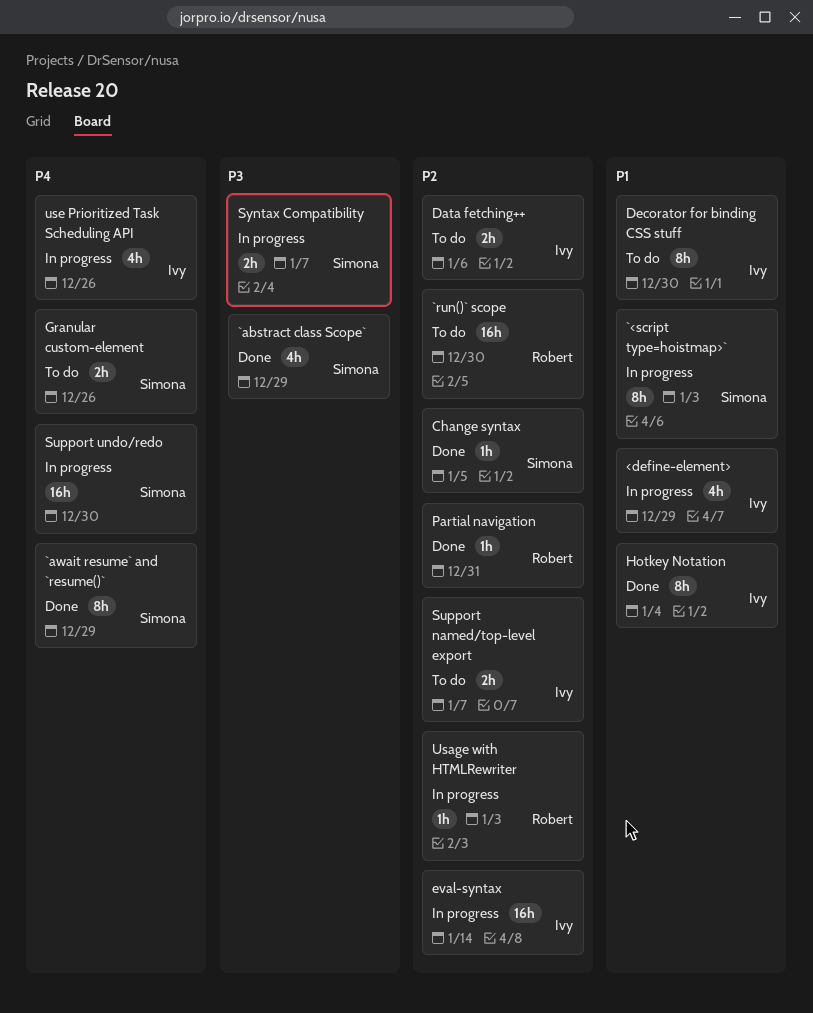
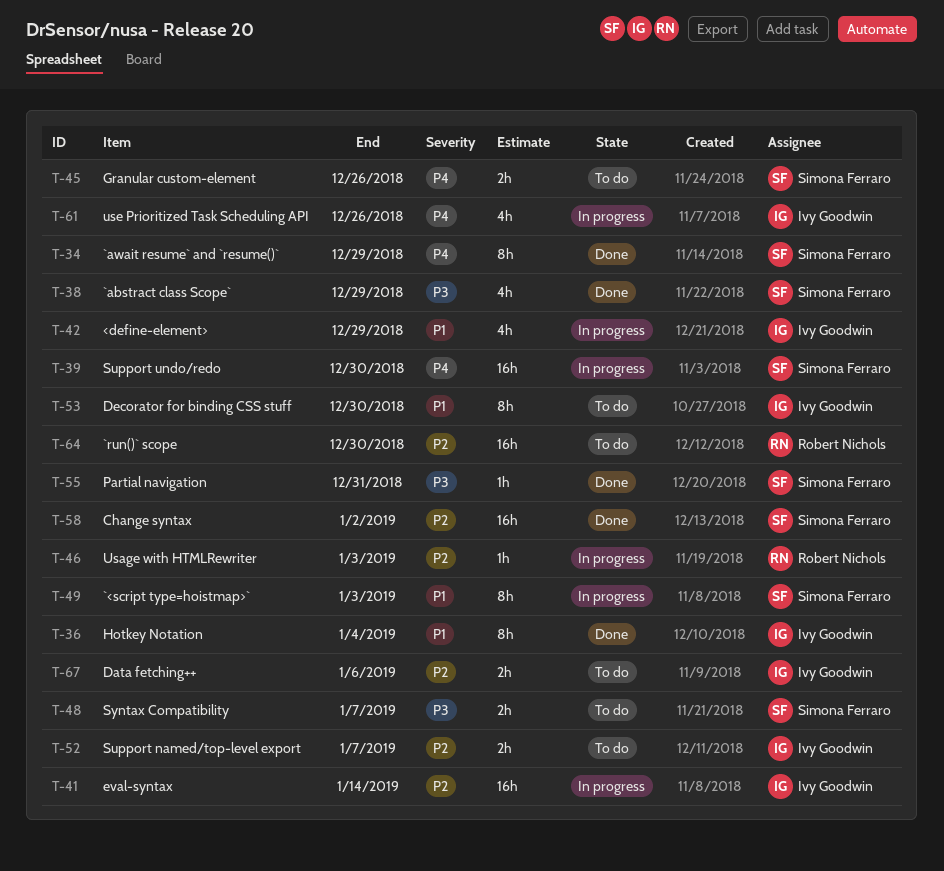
Change syntax, estimate: 1h -> 16h
Change syntax, due: Jan 5 -> Jan 2
Partial navigation, owner: Robert Nichols -> Simona Ferraro
Partial navigation, priority: P2 -> P3
Syntax Compatibility, status: In progress -> To do

